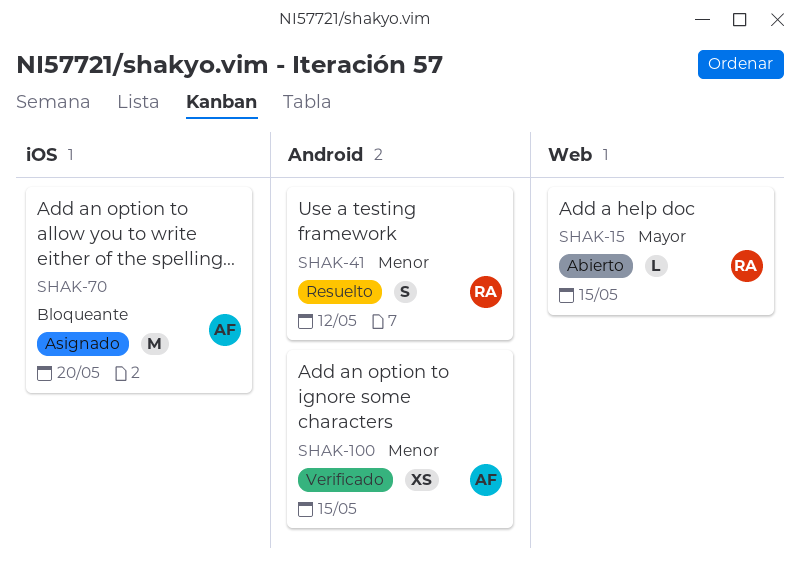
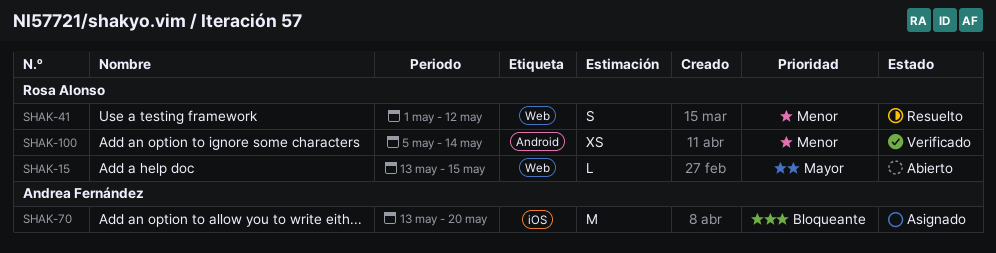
SHAK-41, label: Android -> Web
SHAK-100, owner: Andrea Fernández -> Rosa Alonso
SHAK-100, due: May 15 -> May 14

